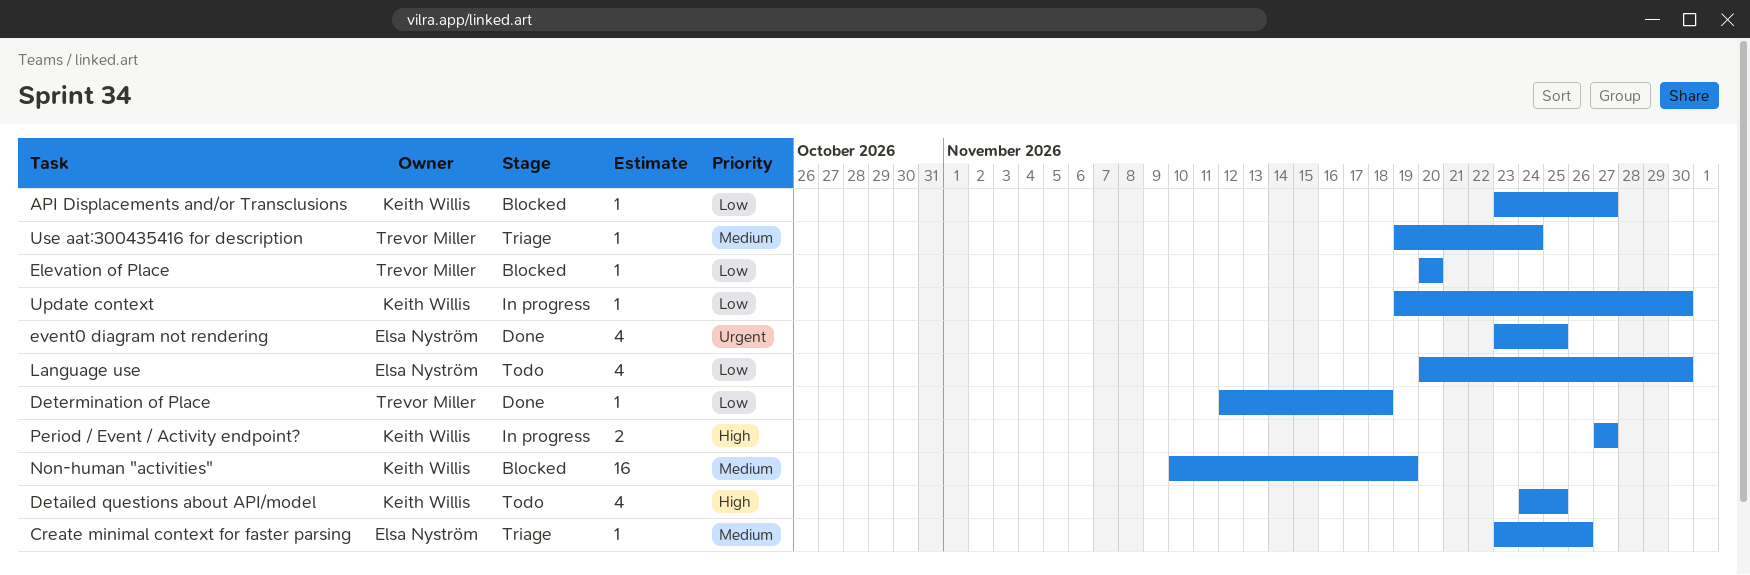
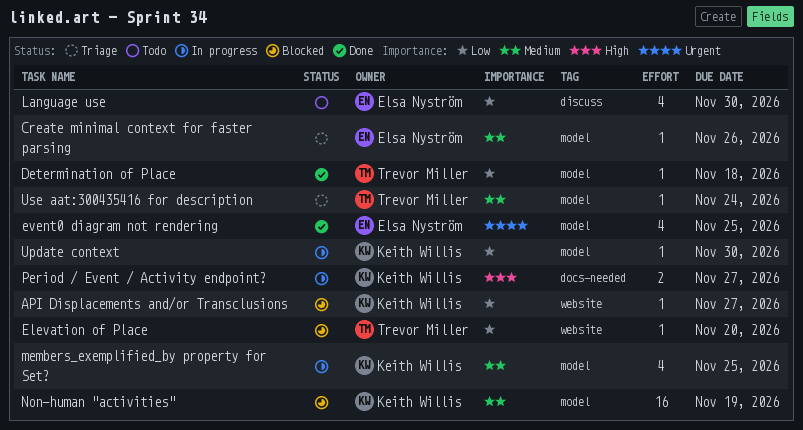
Detailed questions about API/model: present -> none
members_exemplified_by property for Set?: none -> present

